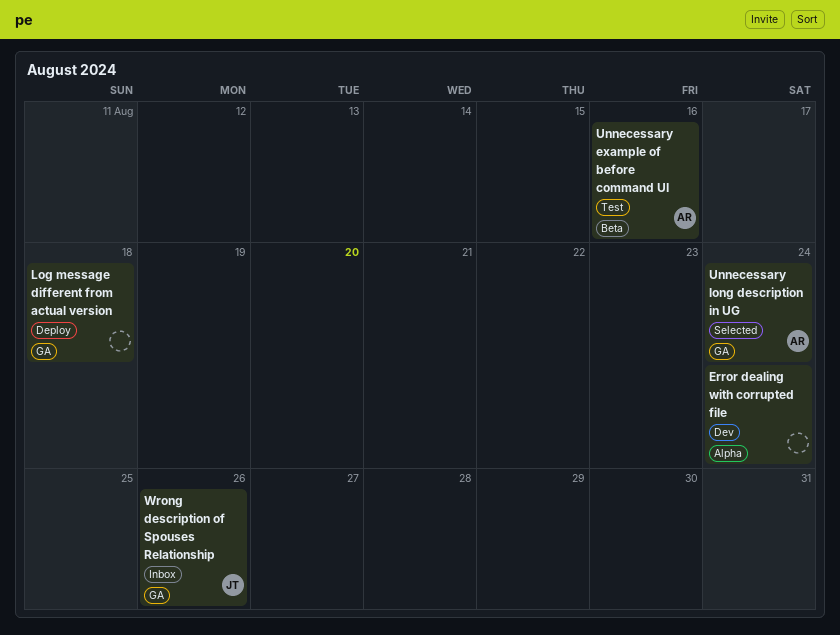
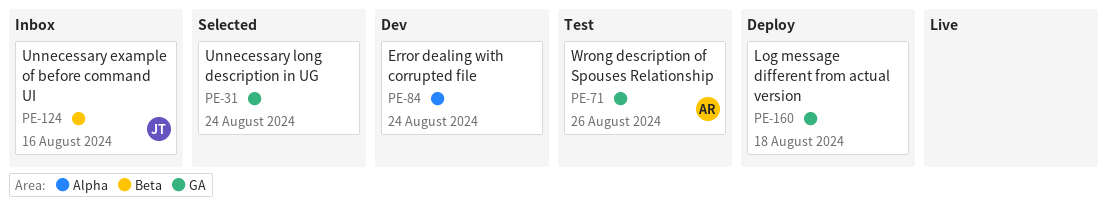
Unnecessary example of before command UI, status: Test -> Inbox
Unnecessary example of before command UI, owner: AR -> JT
Unnecessary long description in UG, owner: AR -> none
Wrong description of Spouses Relationship, status: Inbox -> Test
Wrong description of Spouses Relationship, owner: JT -> AR

